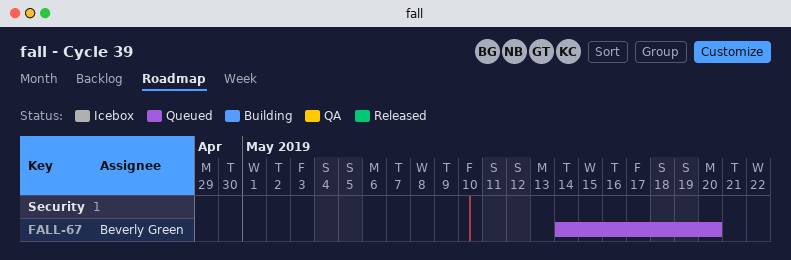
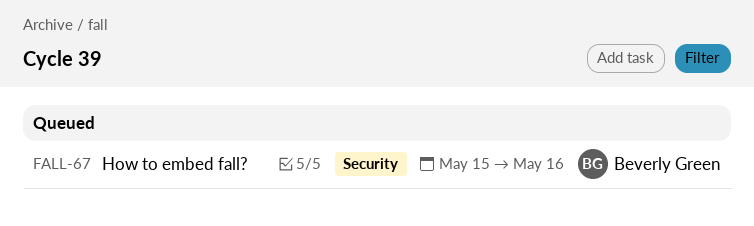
FALL-67, start: May 14 -> May 15
FALL-67, due: May 20 -> May 16

